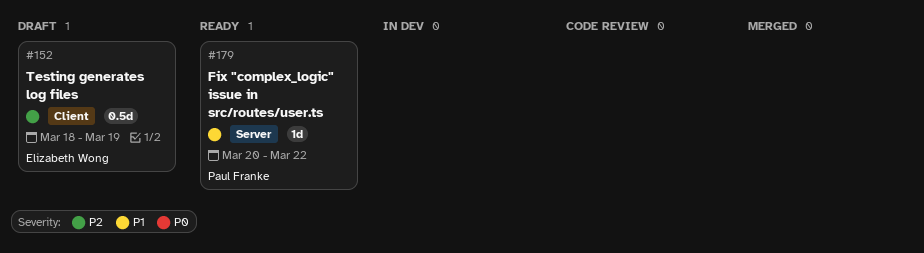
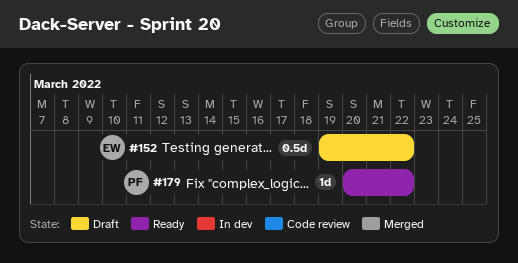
#152, start: Mar 18 -> Mar 19
#152, due: Mar 19 -> Mar 22

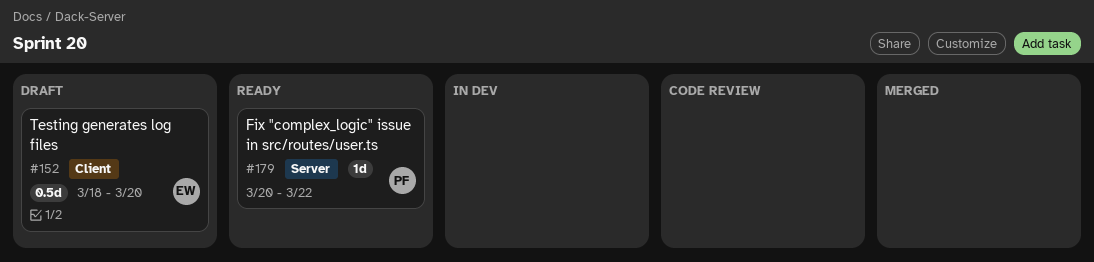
#152, start: Mar 19 -> Mar 18
#152, due: Mar 22 -> Mar 20

